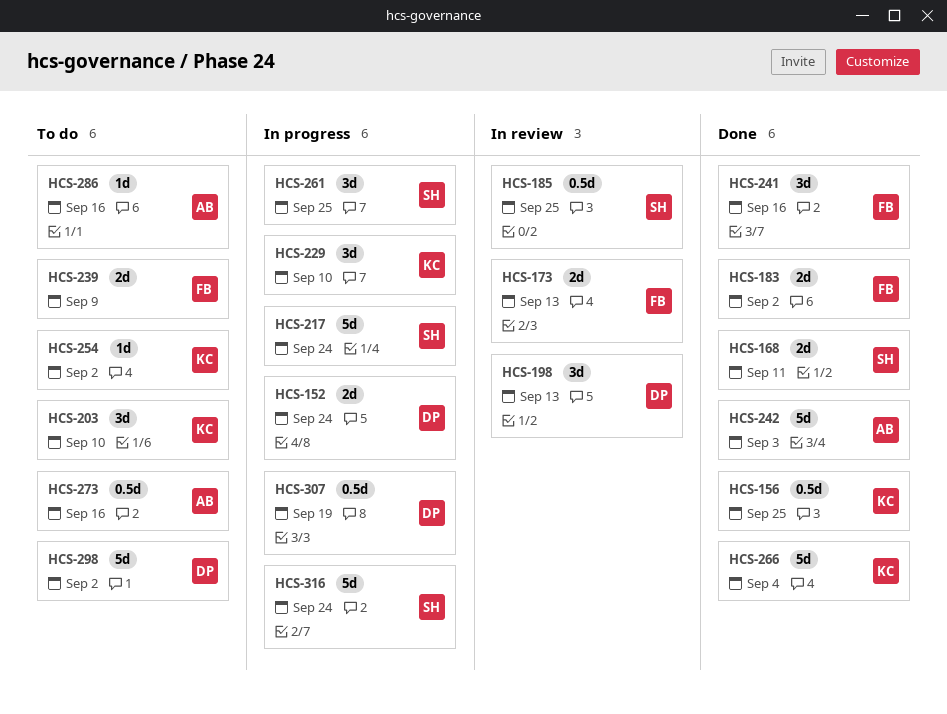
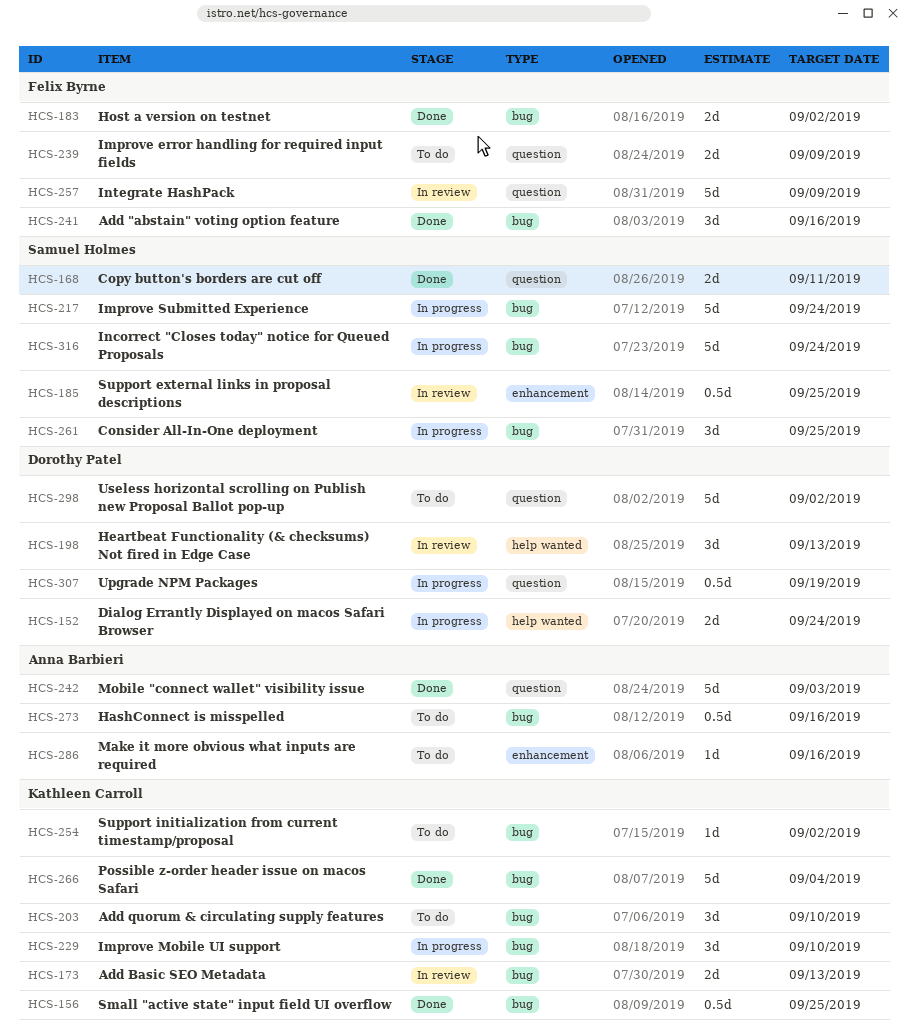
HCS-173, owner: Felix Byrne -> Kathleen Carroll
HCS-257: none -> present

